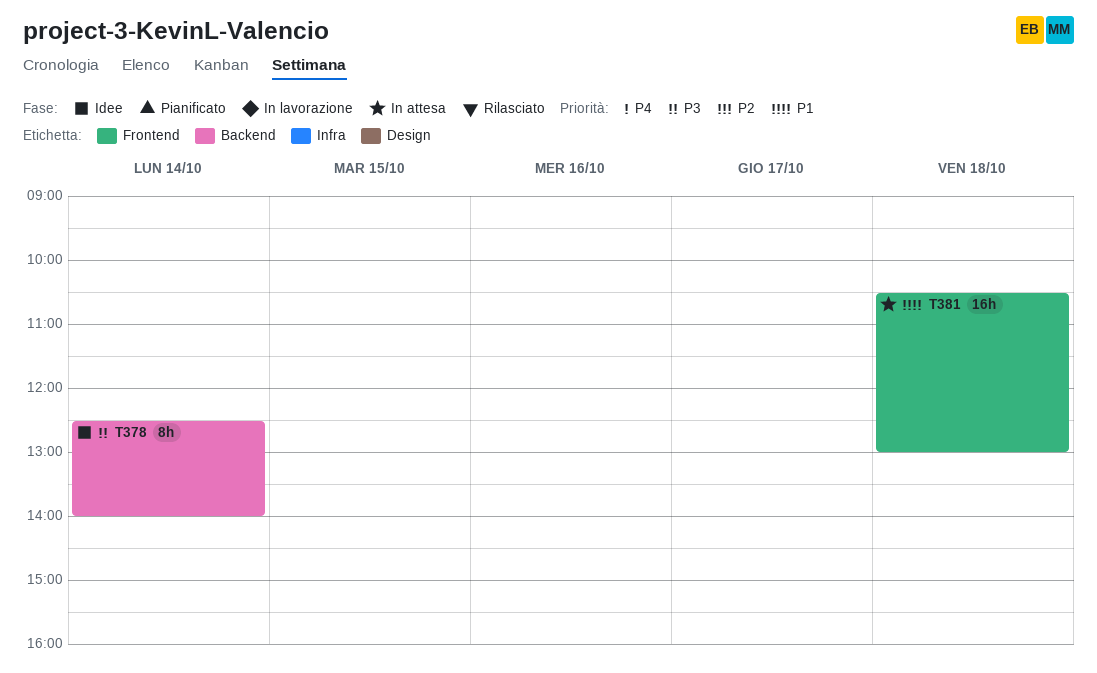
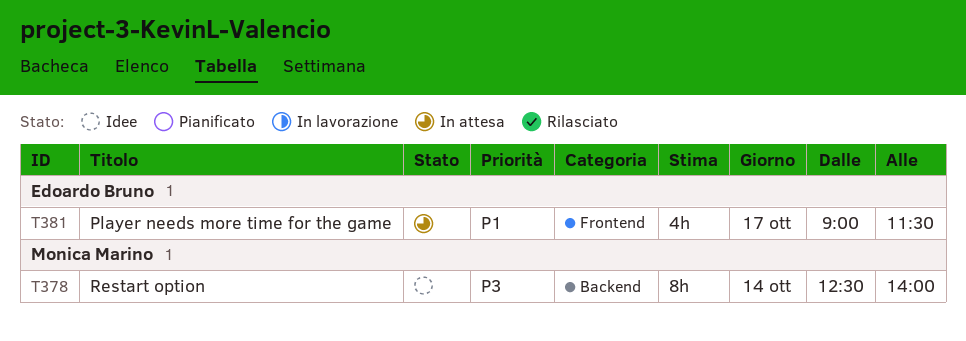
T381, estimate: 16h -> 4h
T381, day: Oct 18 -> Oct 17
T381, begins: 10:30 -> 09:00
T381, ends: 13:00 -> 11:30

